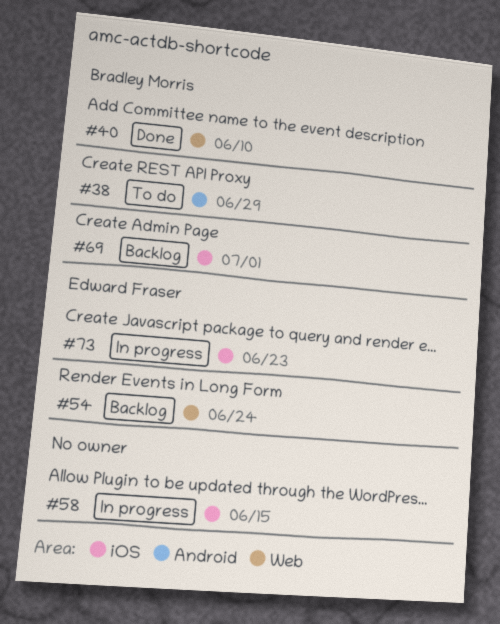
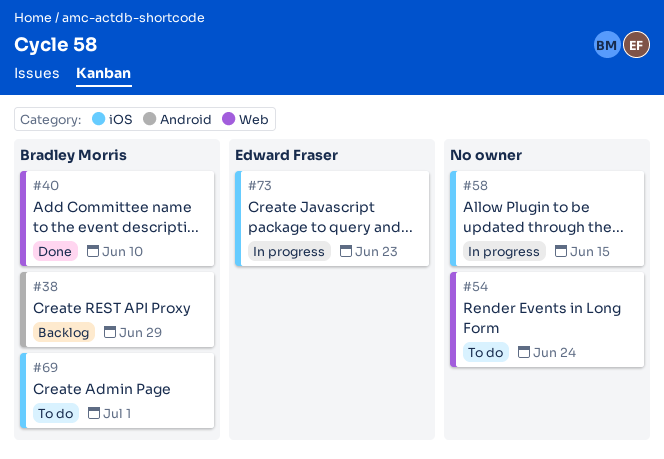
#38, status: To do -> Backlog
#54, status: Backlog -> To do
#54, owner: Edward Fraser -> none
#69, status: Backlog -> To do

